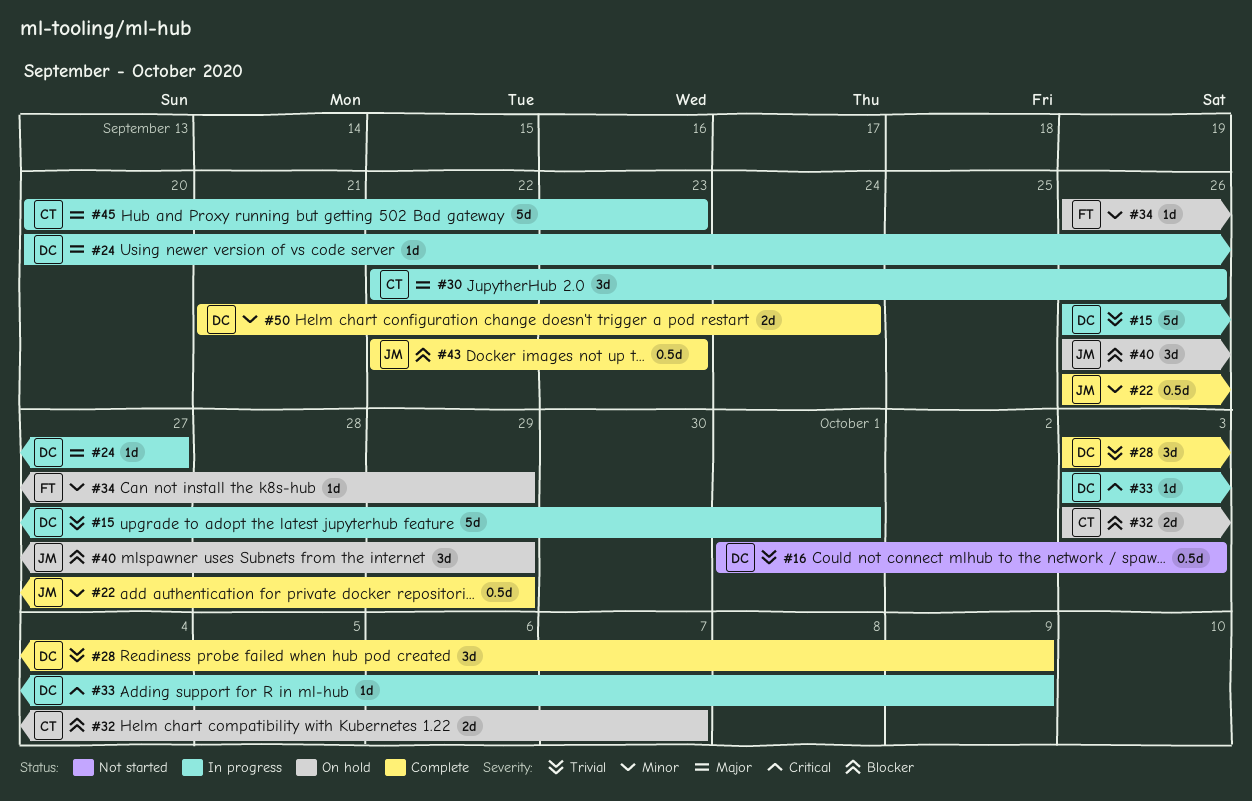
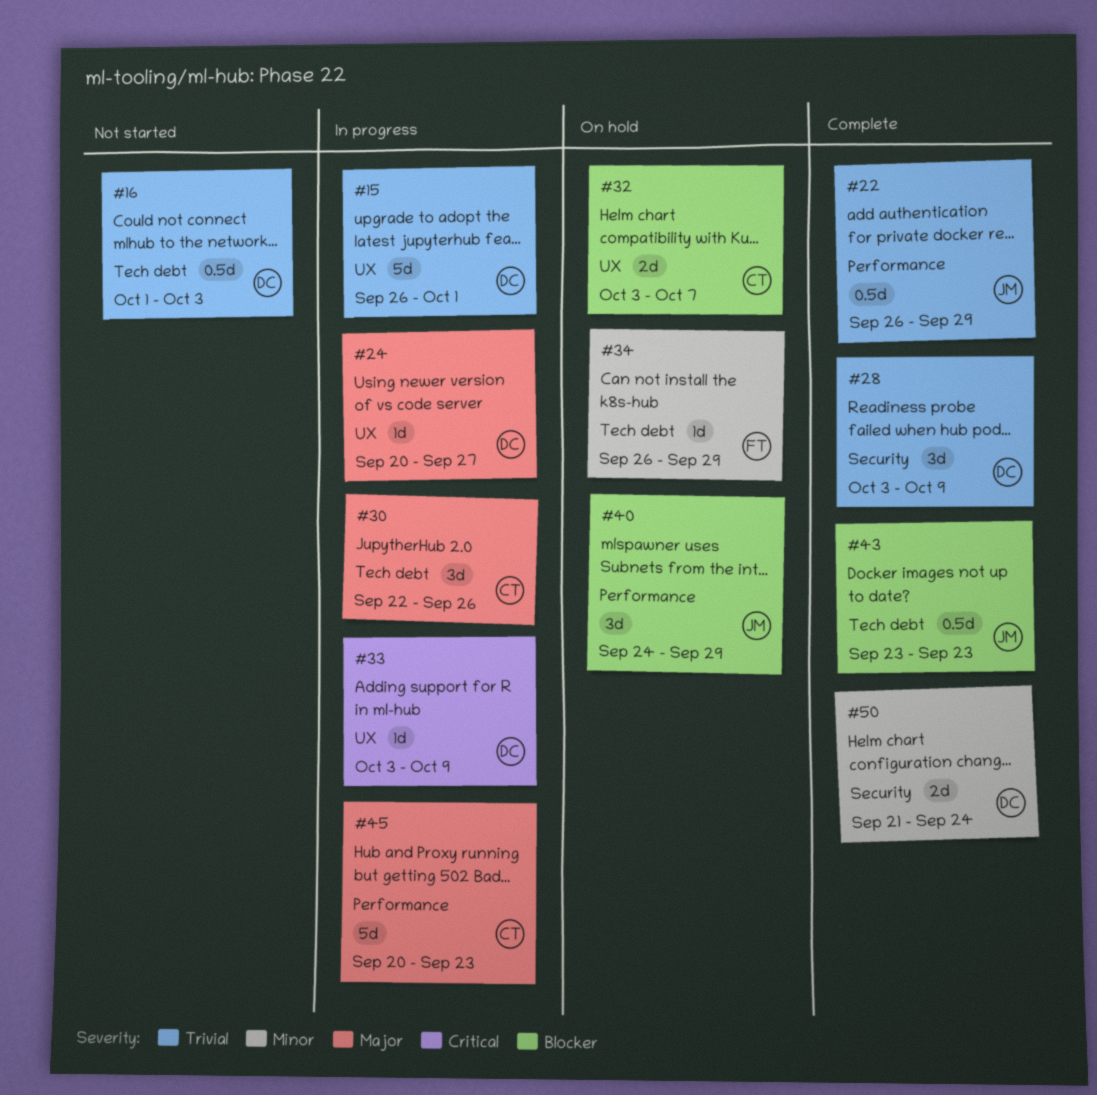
#22, priority: Minor -> Trivial
#40, start: Sep 26 -> Sep 24
#43, start: Sep 22 -> Sep 23

